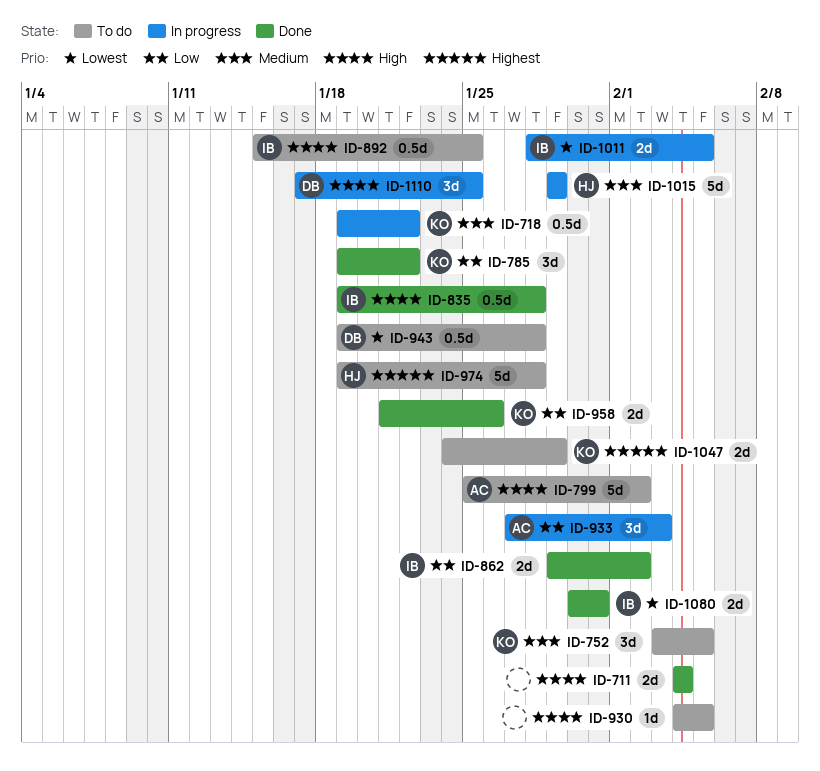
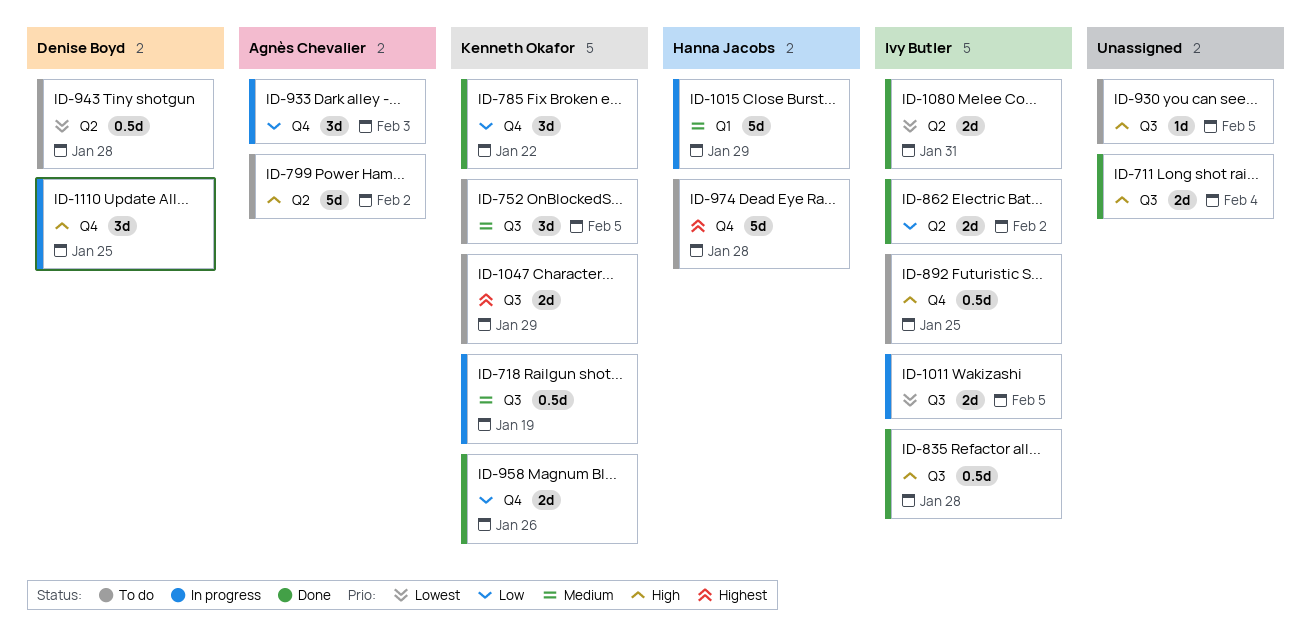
ID-718, due: Jan 22 -> Jan 19

